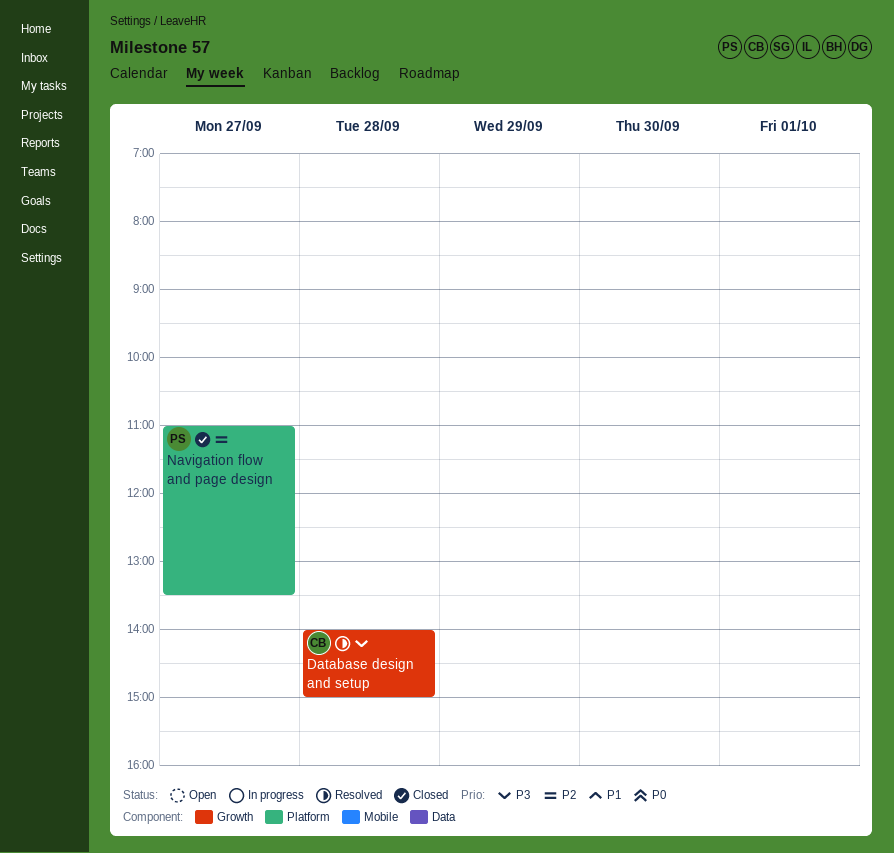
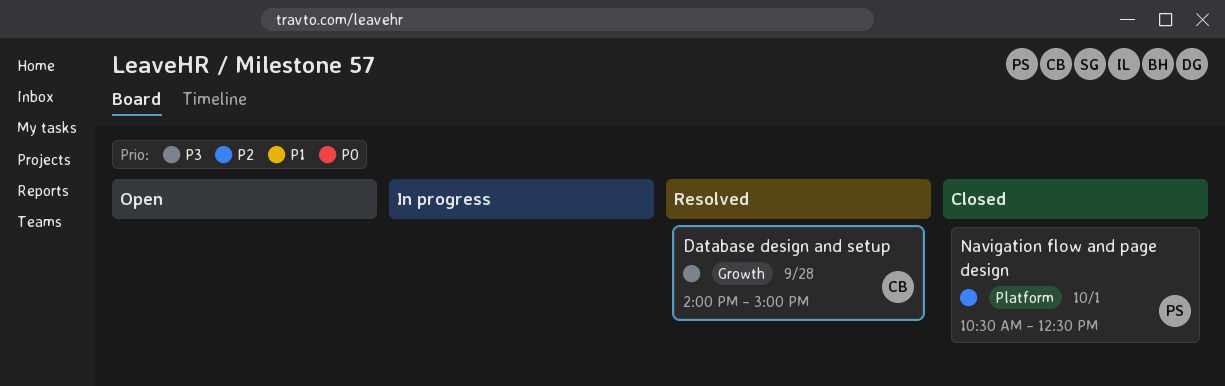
Navigation flow and page design, day: Sep 27 -> Oct 1
Navigation flow and page design, begins: 11:00 -> 10:30
Navigation flow and page design, ends: 13:30 -> 12:30

